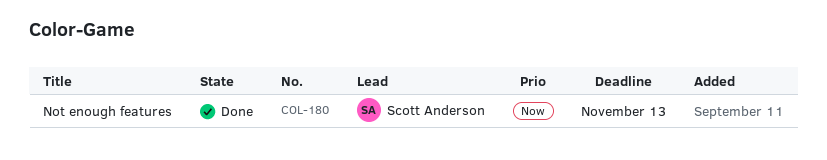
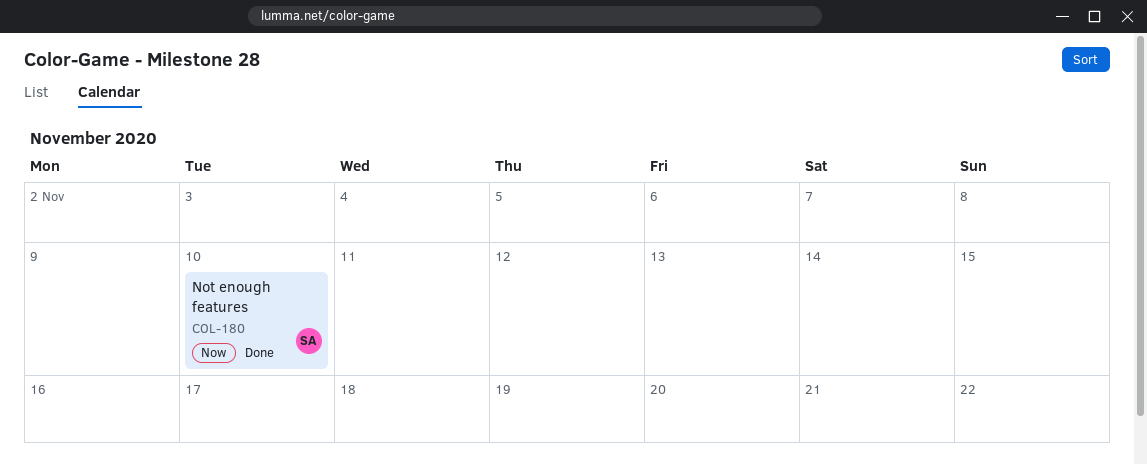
COL-180, due: Nov 13 -> Nov 10

